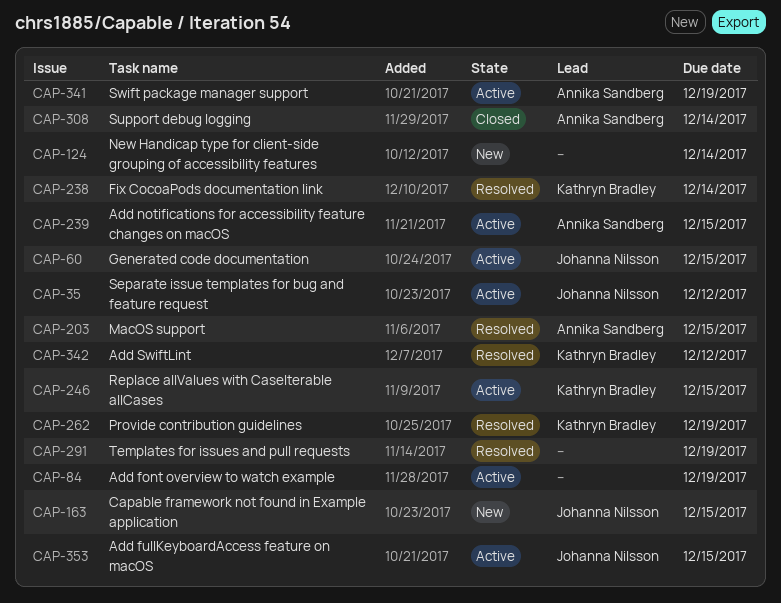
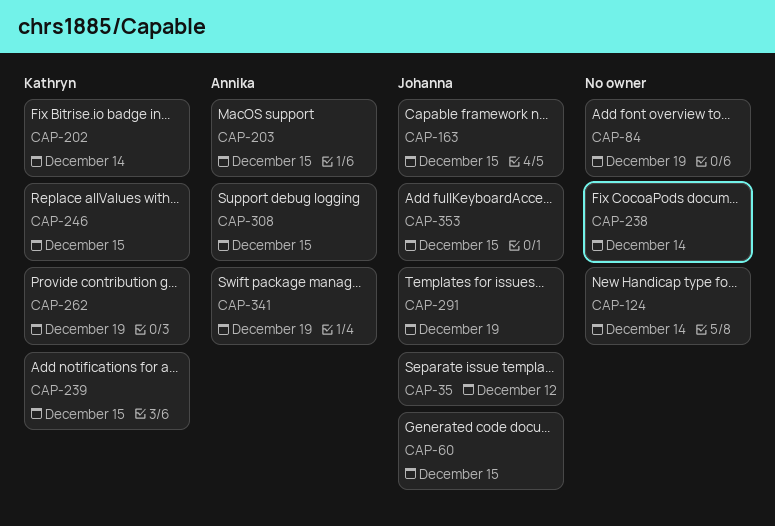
CAP-202: none -> present
CAP-238, owner: Kathryn Bradley -> none
CAP-239, owner: Annika Sandberg -> Kathryn Bradley
CAP-291, owner: none -> Johanna Nilsson
CAP-308, due: Dec 14 -> Dec 15
CAP-342: present -> none

